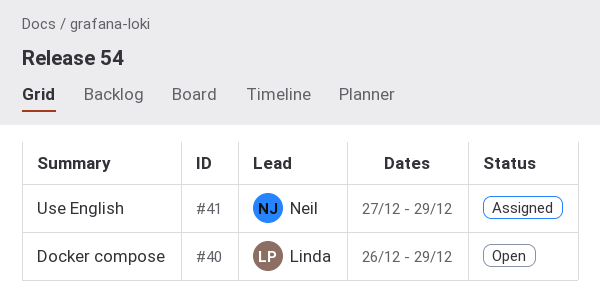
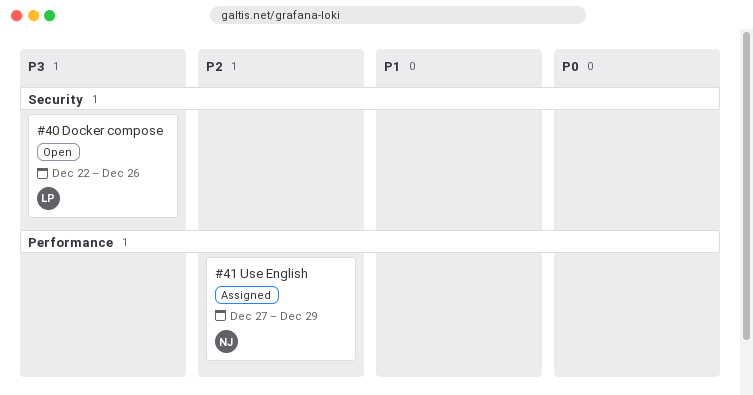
#40, start: Dec 26 -> Dec 22
#40, due: Dec 29 -> Dec 26

